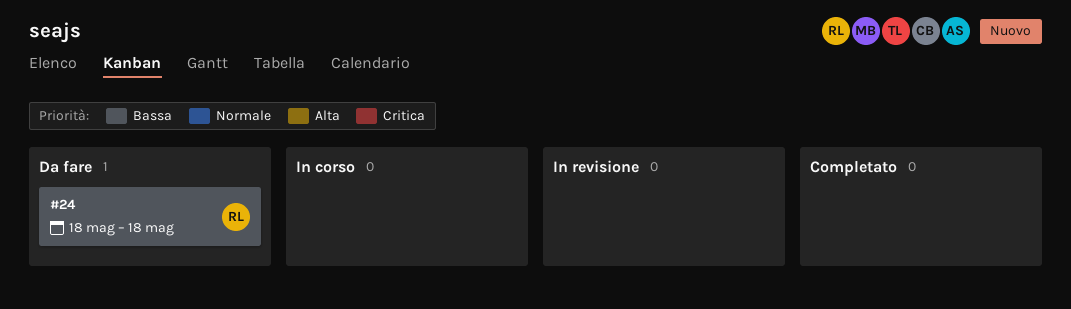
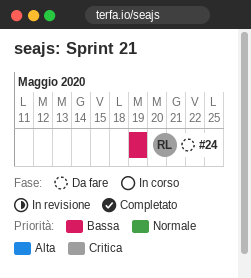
#24, start: May 18 -> May 19
#24, due: May 18 -> May 19

